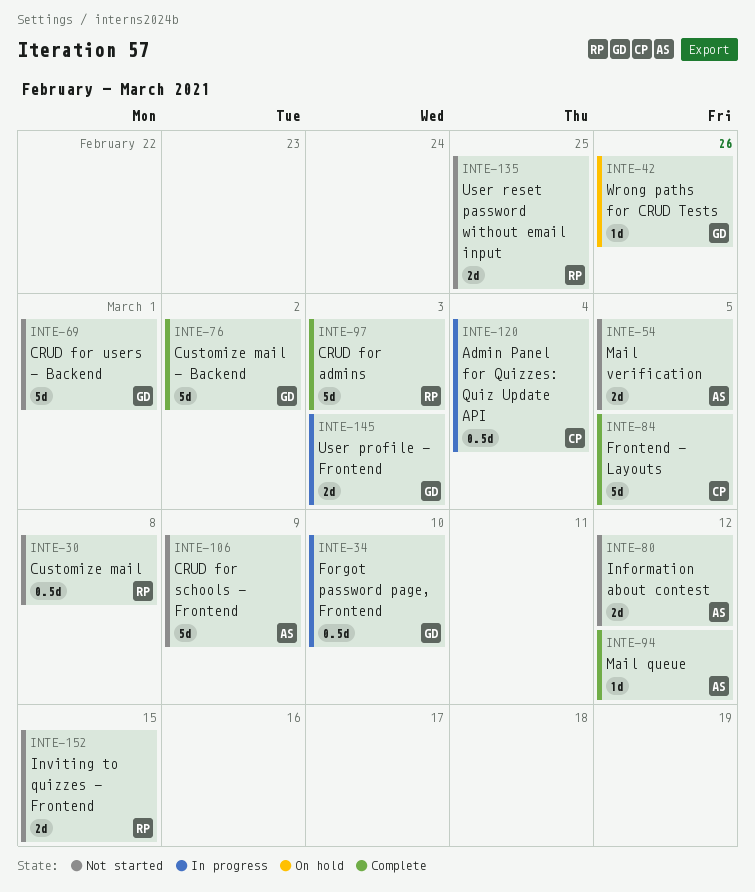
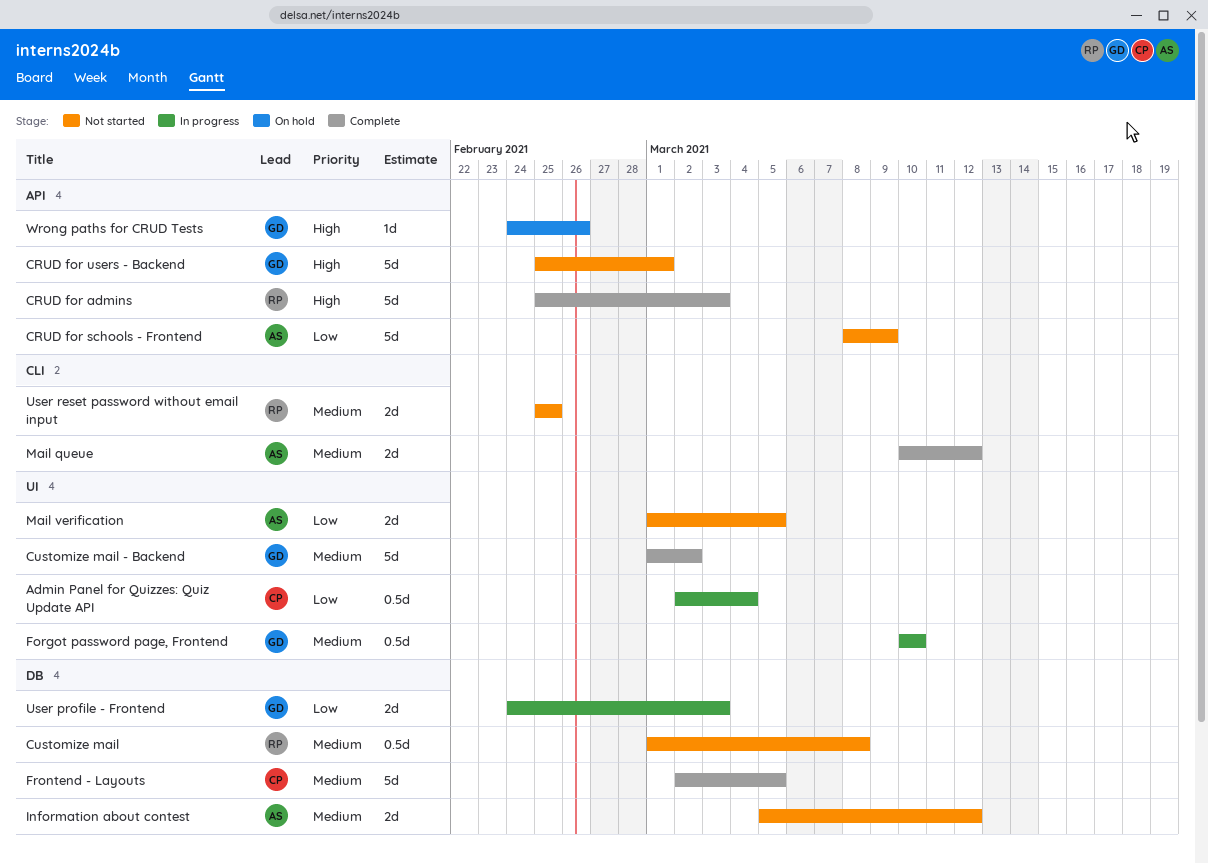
Inviting to quizzes - Frontend: present -> none
Mail queue, estimate: 1d -> 2d

